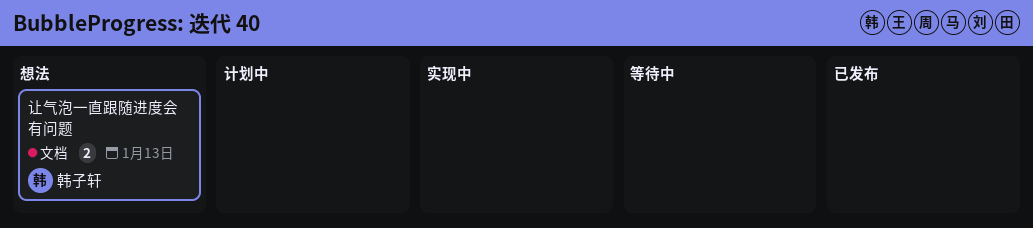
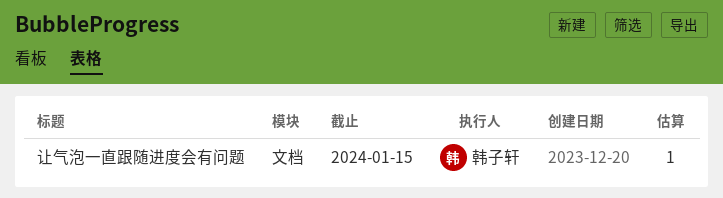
让气泡一直跟随进度会有问题, estimate: 2 -> 1
让气泡一直跟随进度会有问题, due: Jan 13 -> Jan 15

